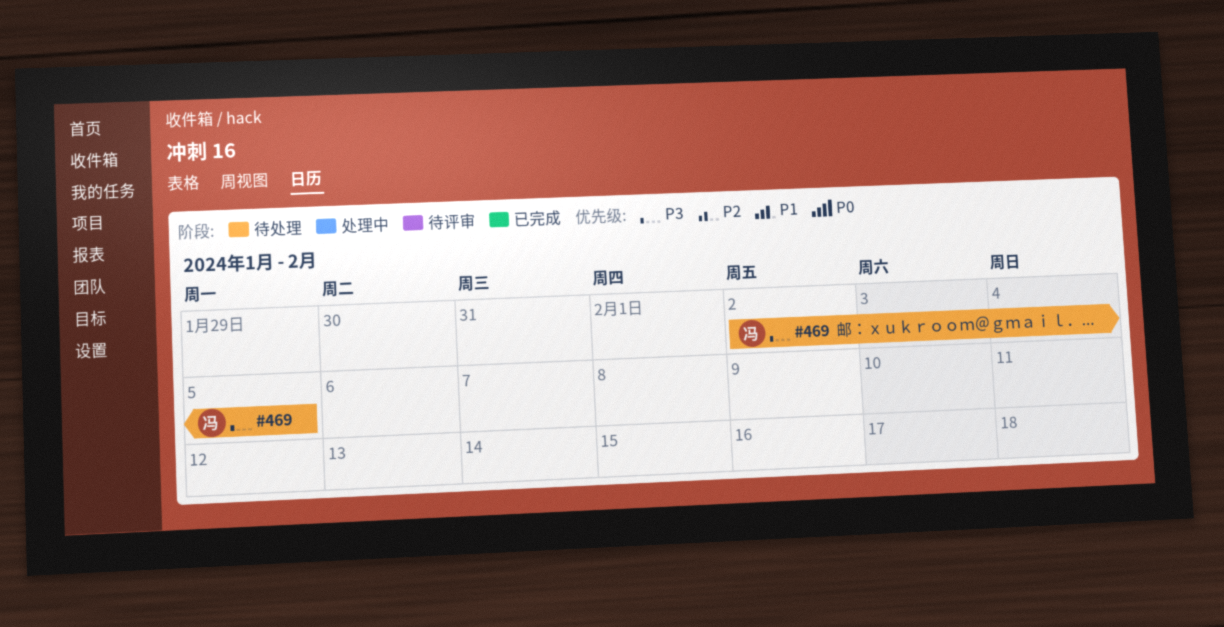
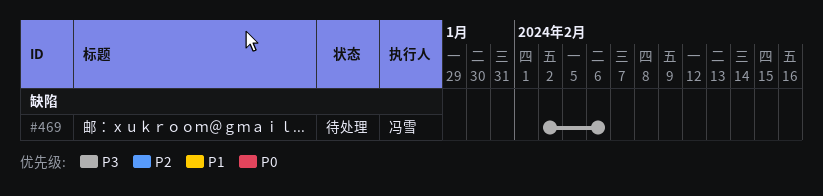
#469, due: Feb 5 -> Feb 6

